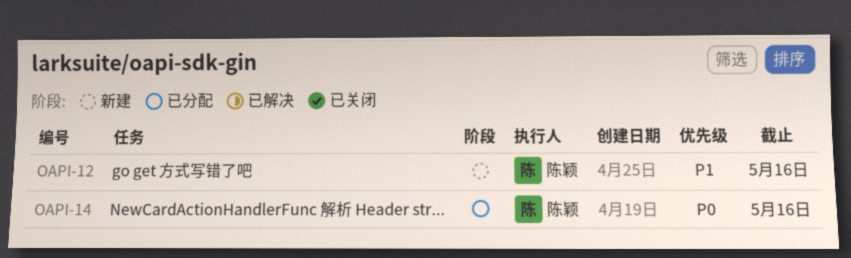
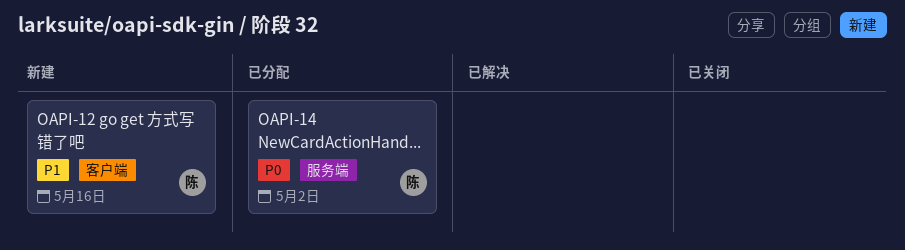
OAPI-14, due: May 16 -> May 2

